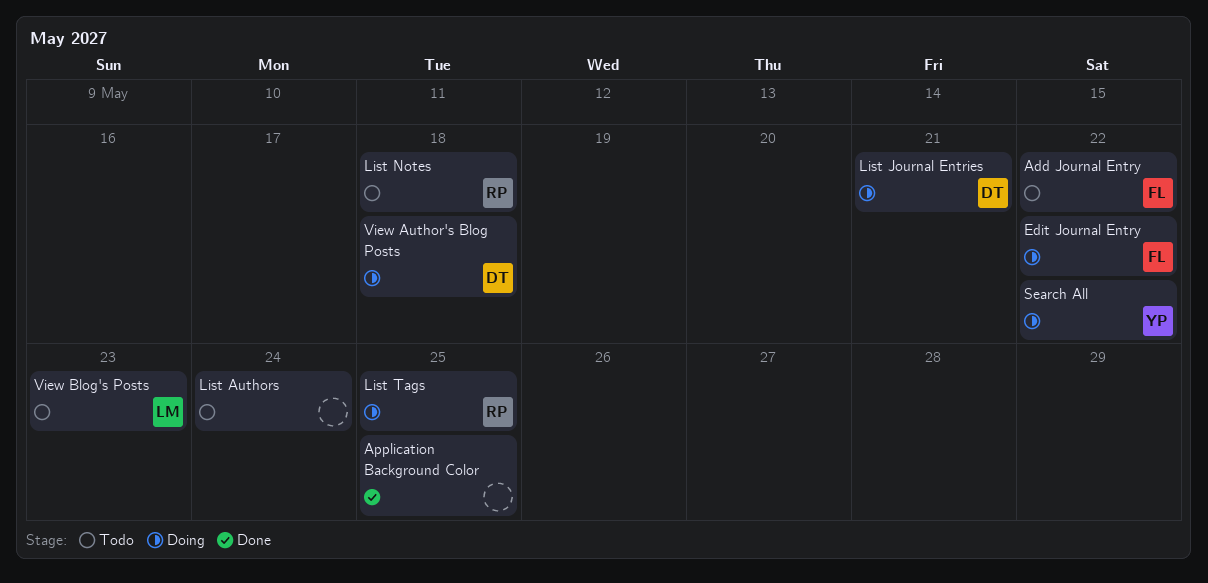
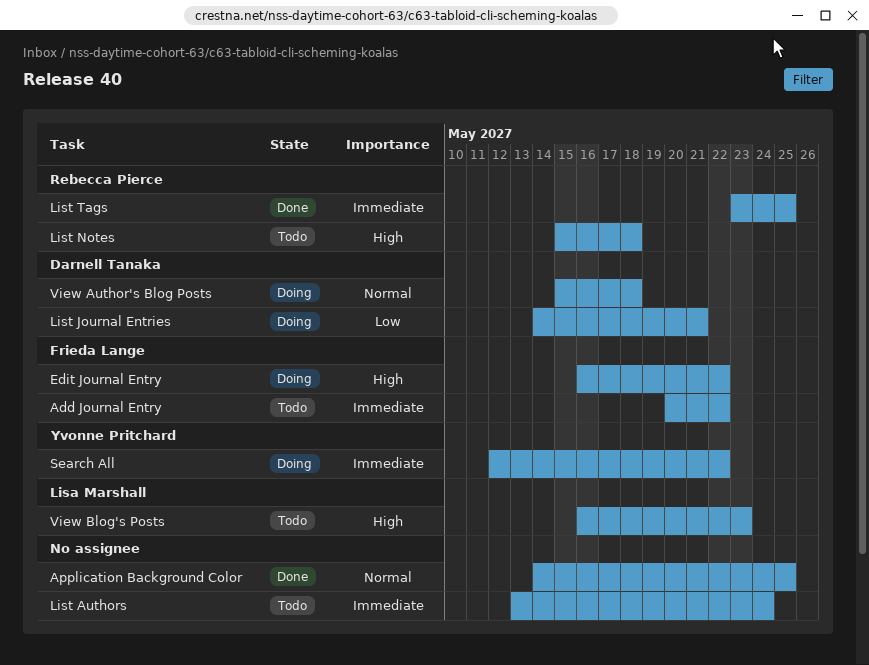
List Tags, status: Doing -> Done

